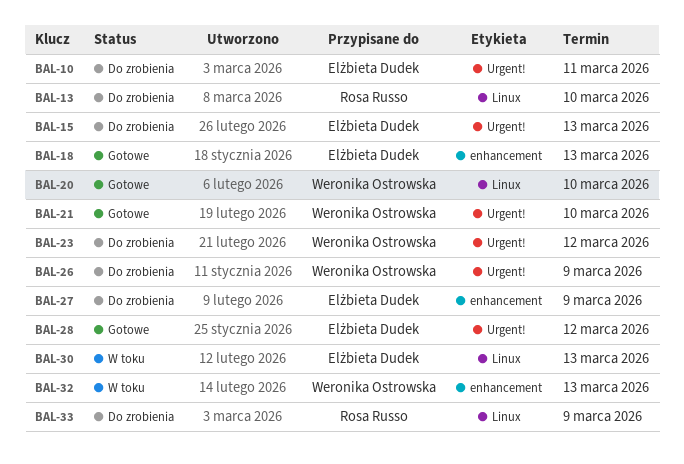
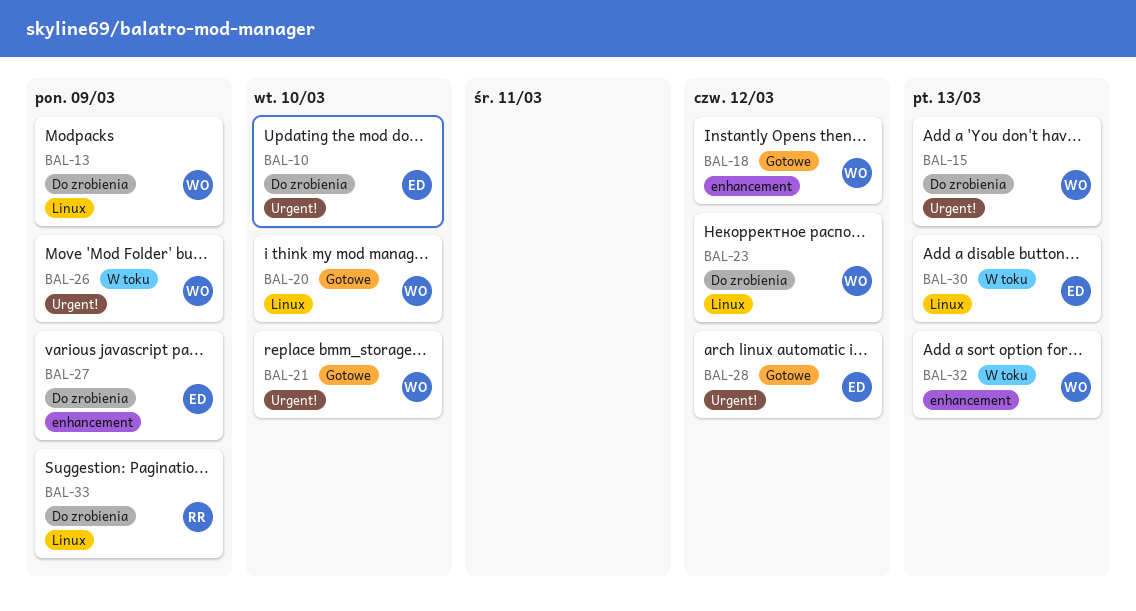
BAL-10, due: Mar 11 -> Mar 10
BAL-13, owner: Rosa Russo -> Weronika Ostrowska
BAL-13, due: Mar 10 -> Mar 9
BAL-15, owner: Elżbieta Dudek -> Weronika Ostrowska
BAL-18, owner: Elżbieta Dudek -> Weronika Ostrowska
BAL-18, due: Mar 13 -> Mar 12
BAL-23, label: Urgent! -> Linux
BAL-26, status: Do zrobienia -> W toku

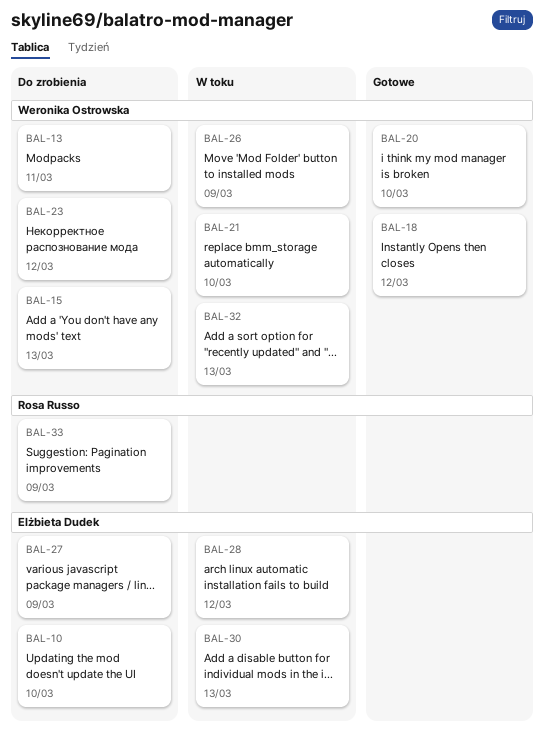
BAL-13, due: Mar 9 -> Mar 11
BAL-21, status: Gotowe -> W toku
BAL-28, status: Gotowe -> W toku

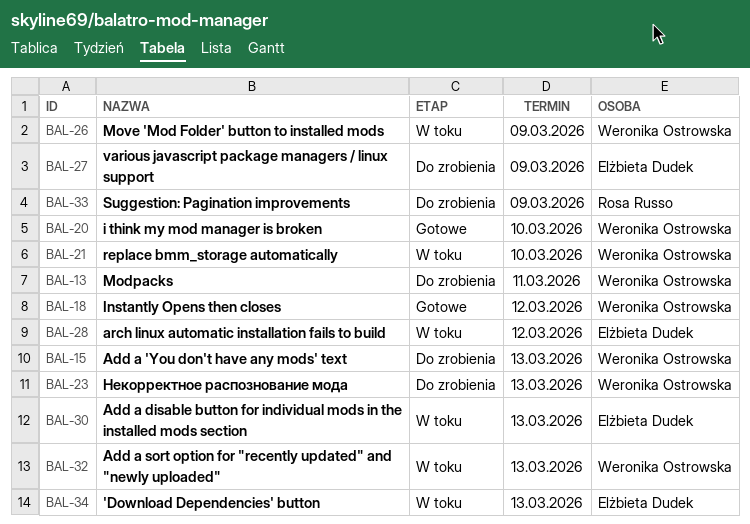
BAL-10: present -> none
BAL-23, due: Mar 12 -> Mar 13
BAL-34: none -> present

